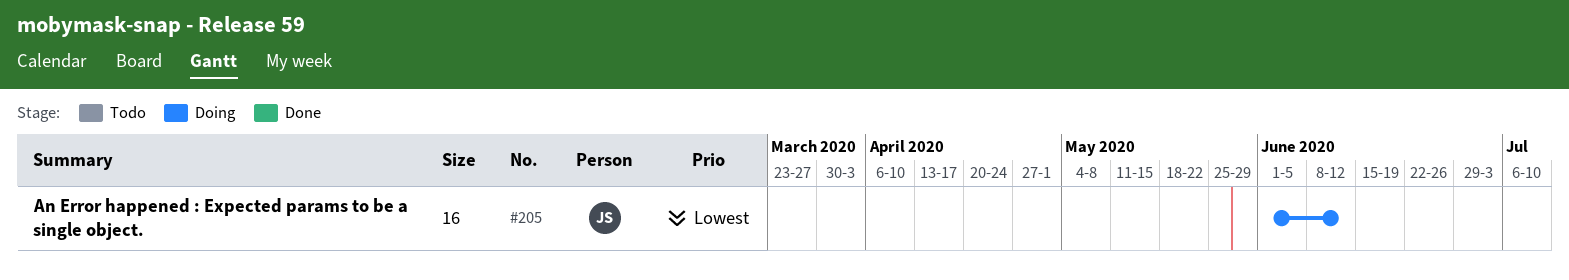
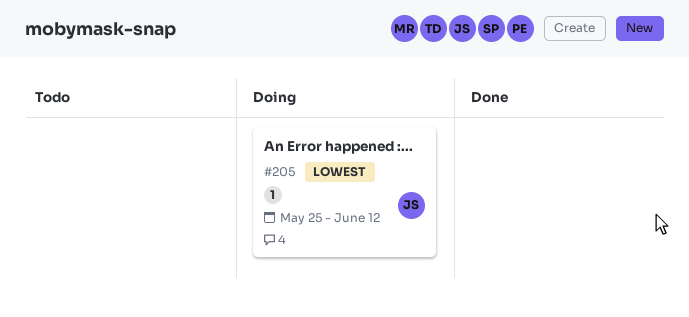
#205, estimate: 16 -> 1
#205, start: Jun 1 -> May 25

